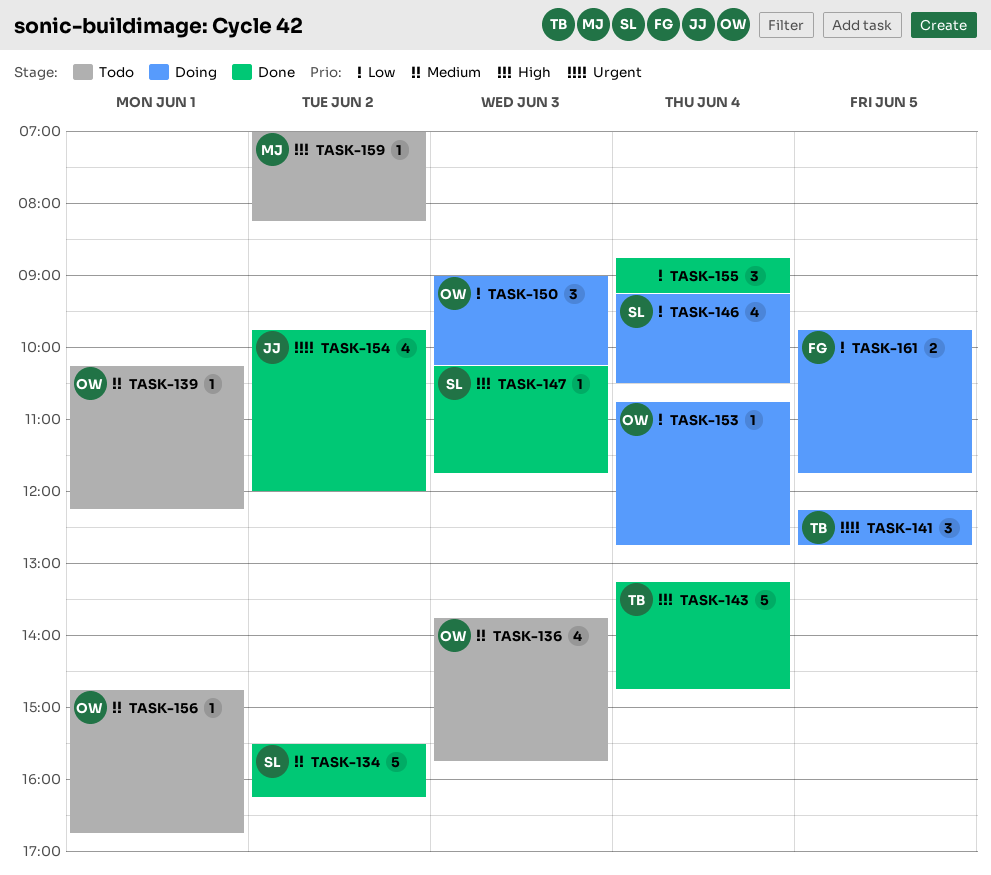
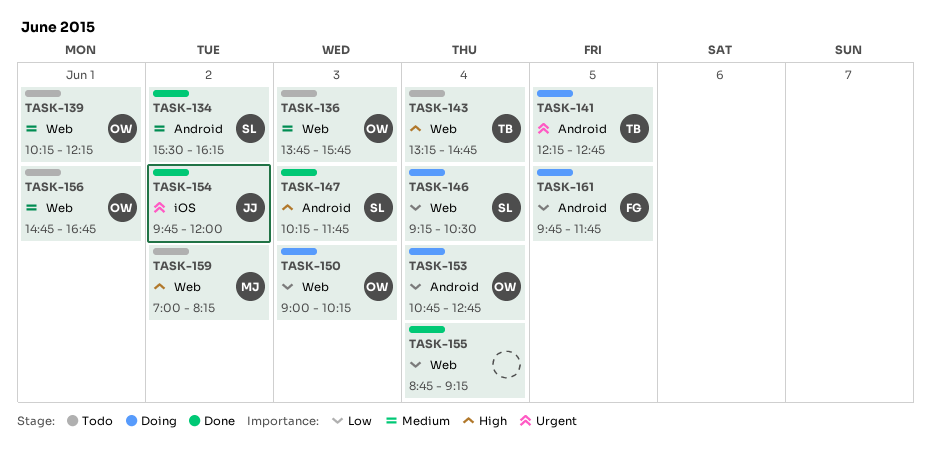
TASK-143, status: Done -> Todo

